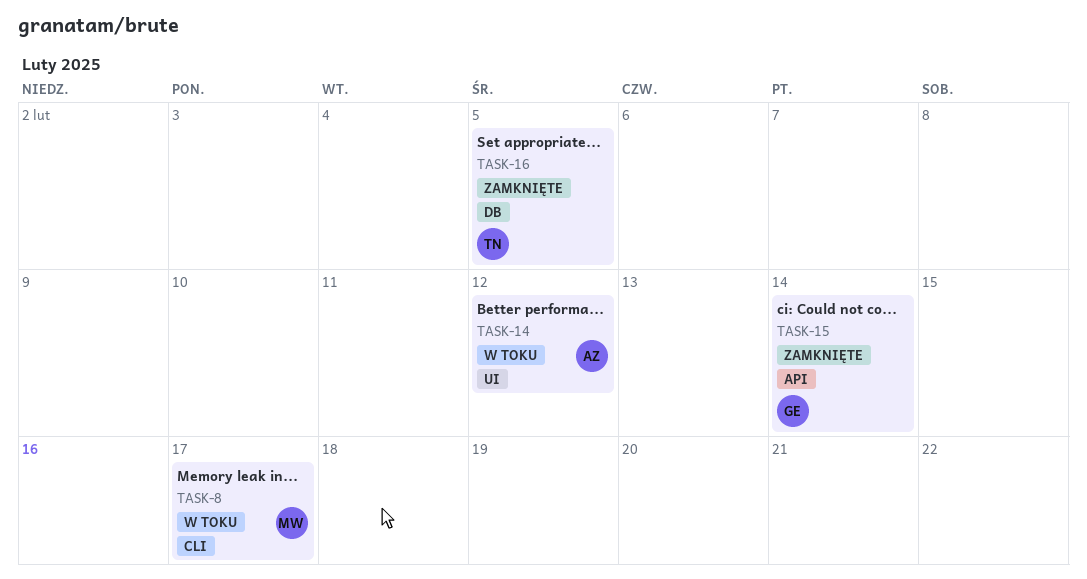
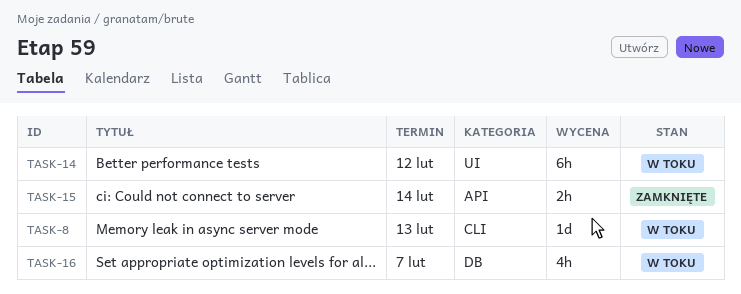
TASK-8, due: Feb 17 -> Feb 13
TASK-16, status: Zamknięte -> W toku
TASK-16, due: Feb 5 -> Feb 7

